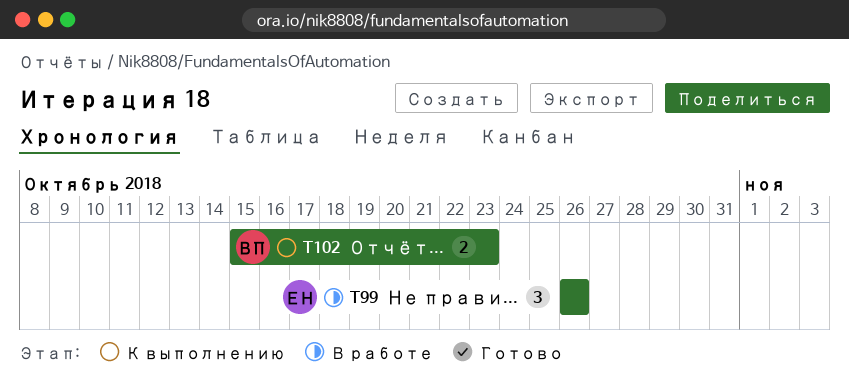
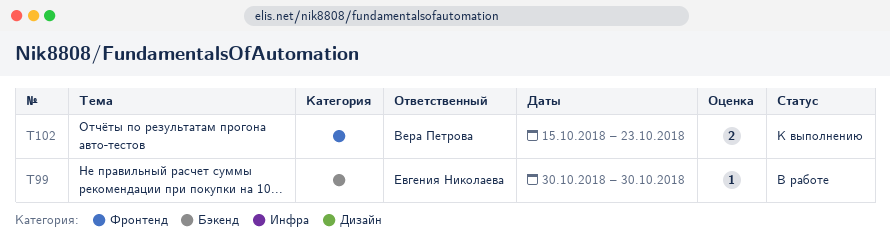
T99, estimate: 3 -> 1
T99, start: Oct 26 -> Oct 30
T99, due: Oct 26 -> Oct 30

